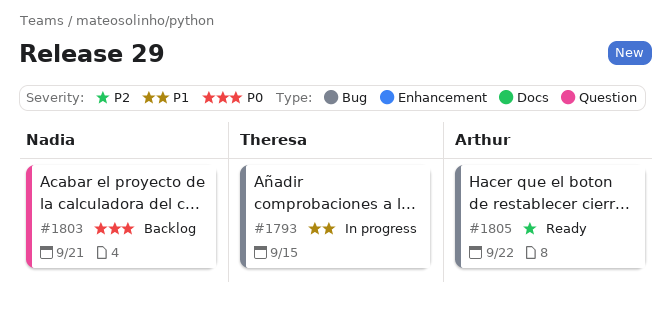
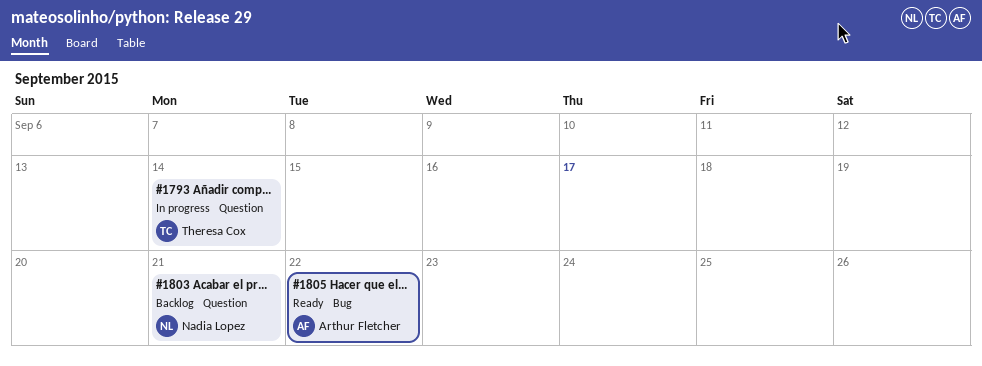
#1793, label: Bug -> Question
#1793, due: Sep 15 -> Sep 14

